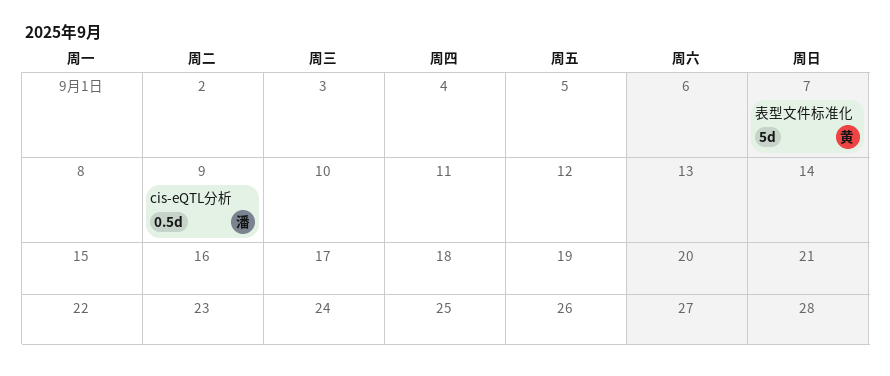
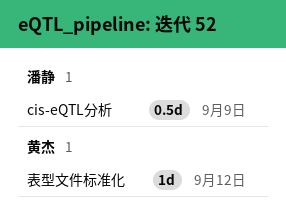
表型文件标准化, estimate: 5d -> 1d
表型文件标准化, due: Sep 7 -> Sep 12

